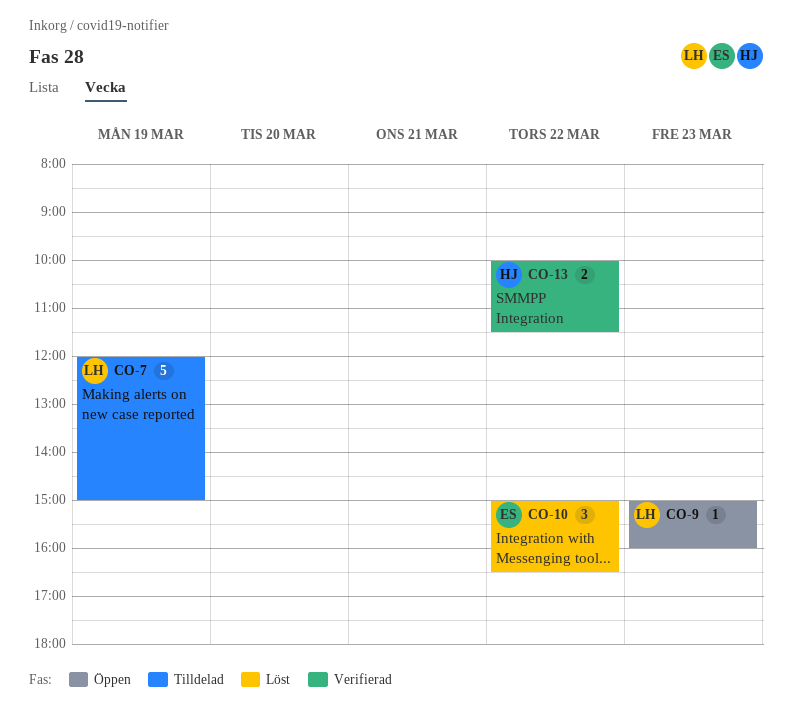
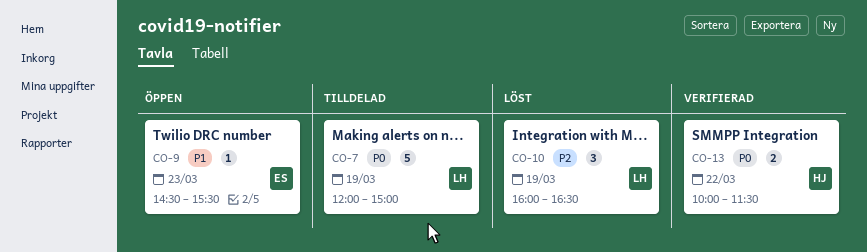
CO-9, owner: LH -> ES
CO-9, begins: 15:00 -> 14:30
CO-9, ends: 16:00 -> 15:30
CO-10, owner: ES -> LH
CO-10, day: Mar 22 -> Mar 19
CO-10, begins: 15:00 -> 16:00

